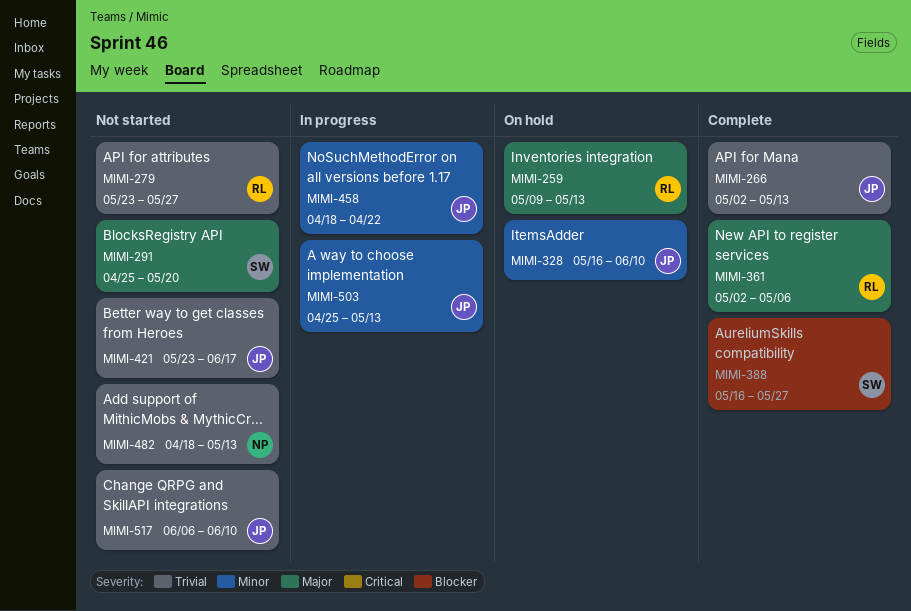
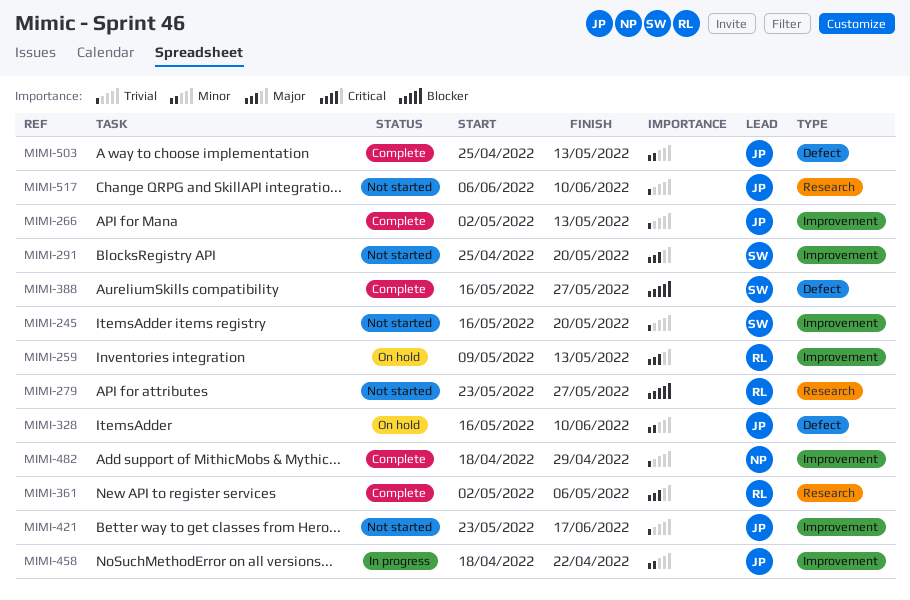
MIMI-245: none -> present
MIMI-279, priority: Trivial -> Blocker
MIMI-482, status: Not started -> Complete
MIMI-482, due: May 13 -> Apr 29
MIMI-503, status: In progress -> Complete

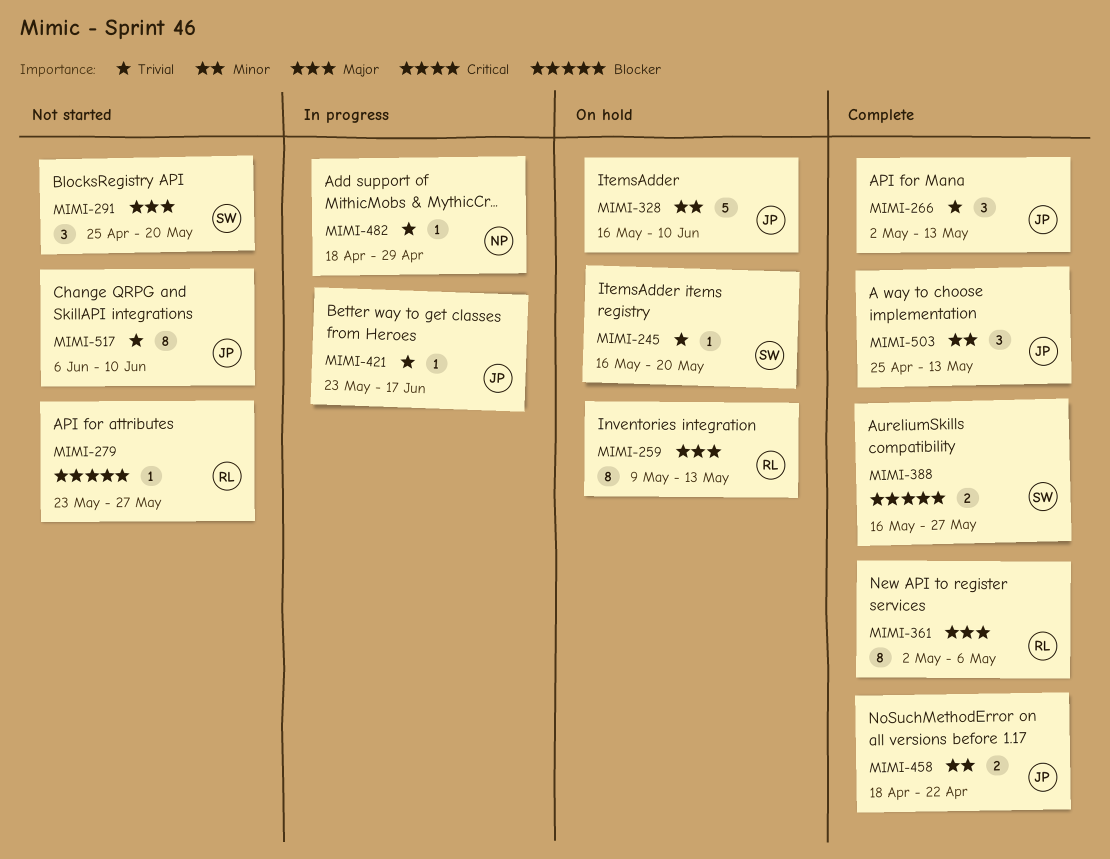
MIMI-245, status: Not started -> On hold
MIMI-421, status: Not started -> In progress
MIMI-458, status: In progress -> Complete
MIMI-482, status: Complete -> In progress

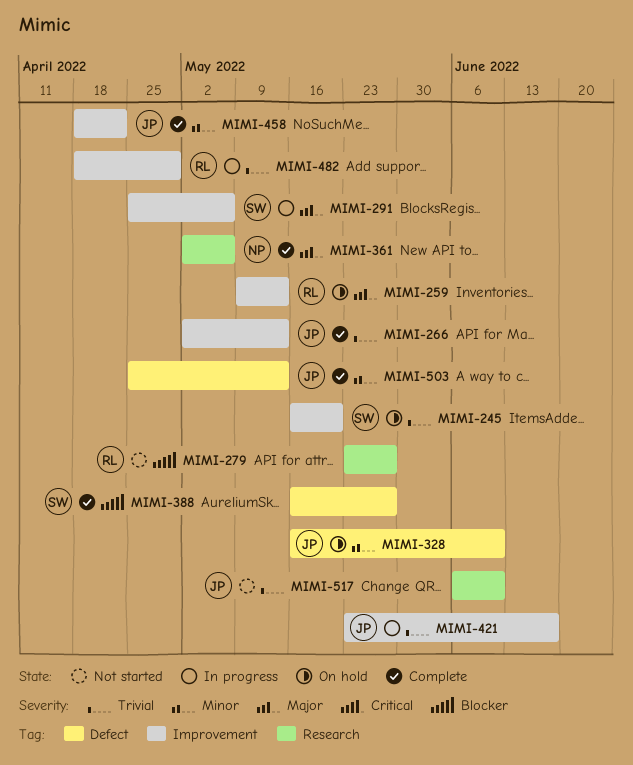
MIMI-291, status: Not started -> In progress
MIMI-291, due: May 20 -> May 6
MIMI-361, owner: RL -> NP
MIMI-482, owner: NP -> RL

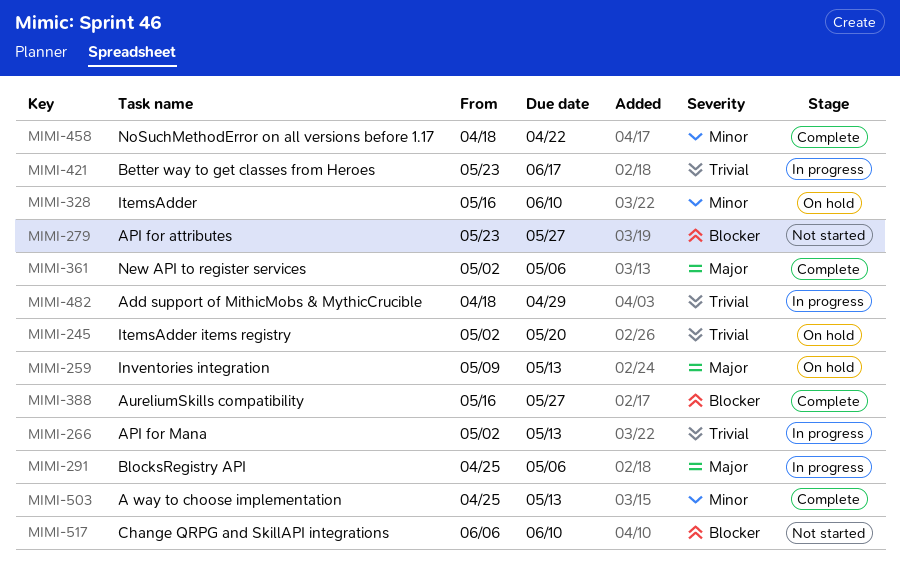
MIMI-245, start: May 16 -> May 2
MIMI-266, status: Complete -> In progress
MIMI-517, priority: Trivial -> Blocker

